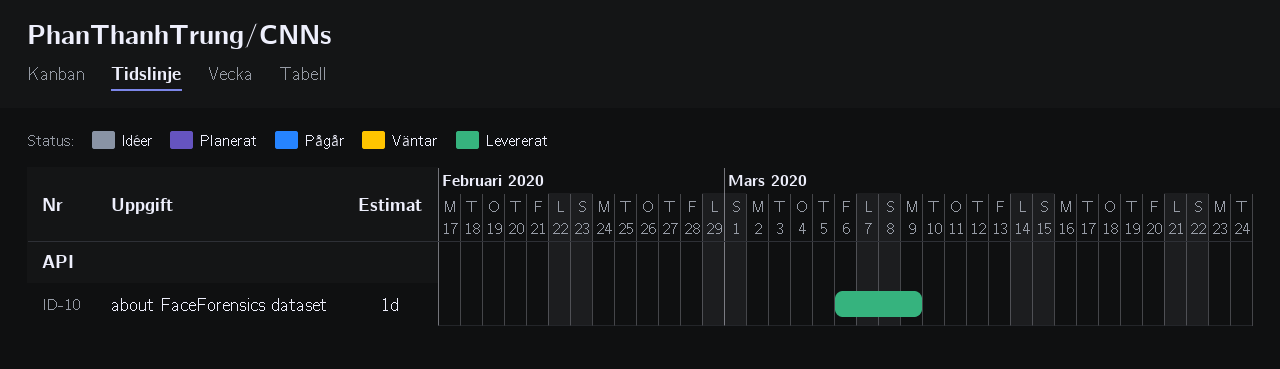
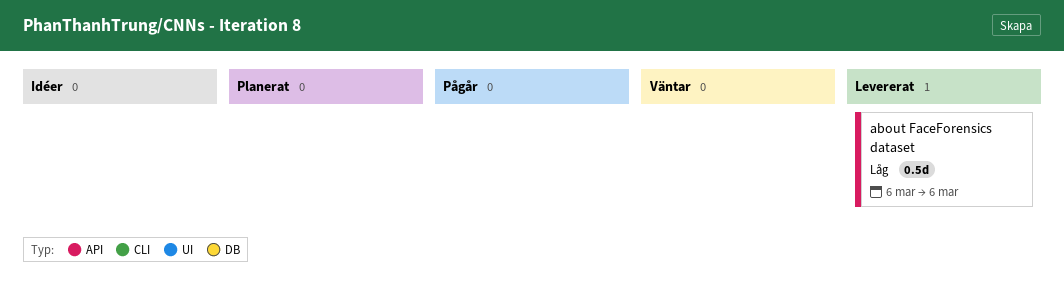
about FaceForensics dataset, estimate: 1d -> 0.5d
about FaceForensics dataset, due: Mar 9 -> Mar 6

